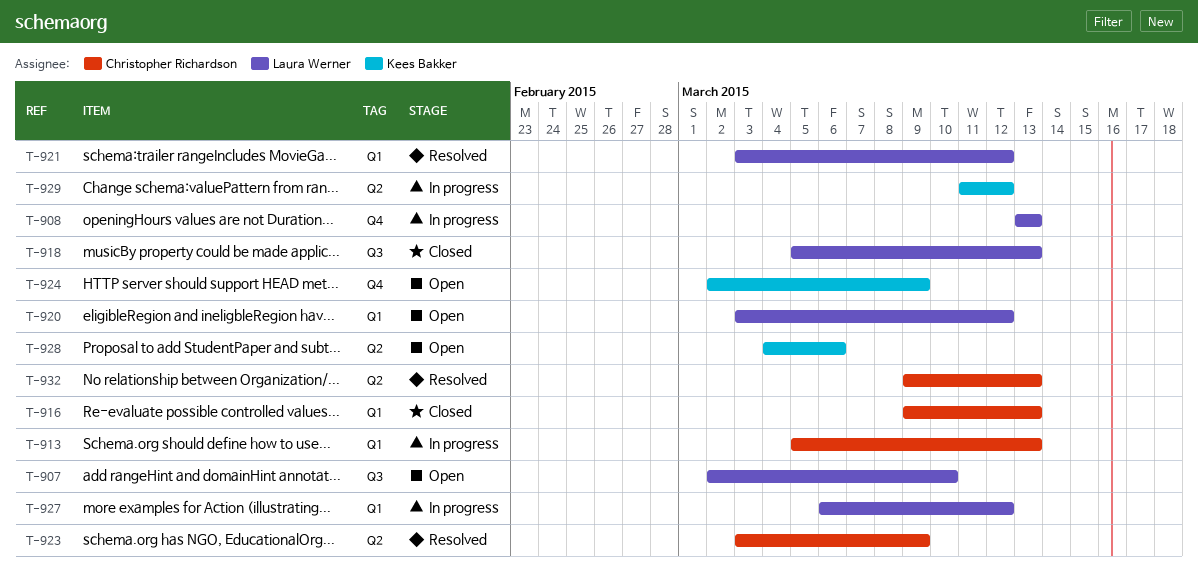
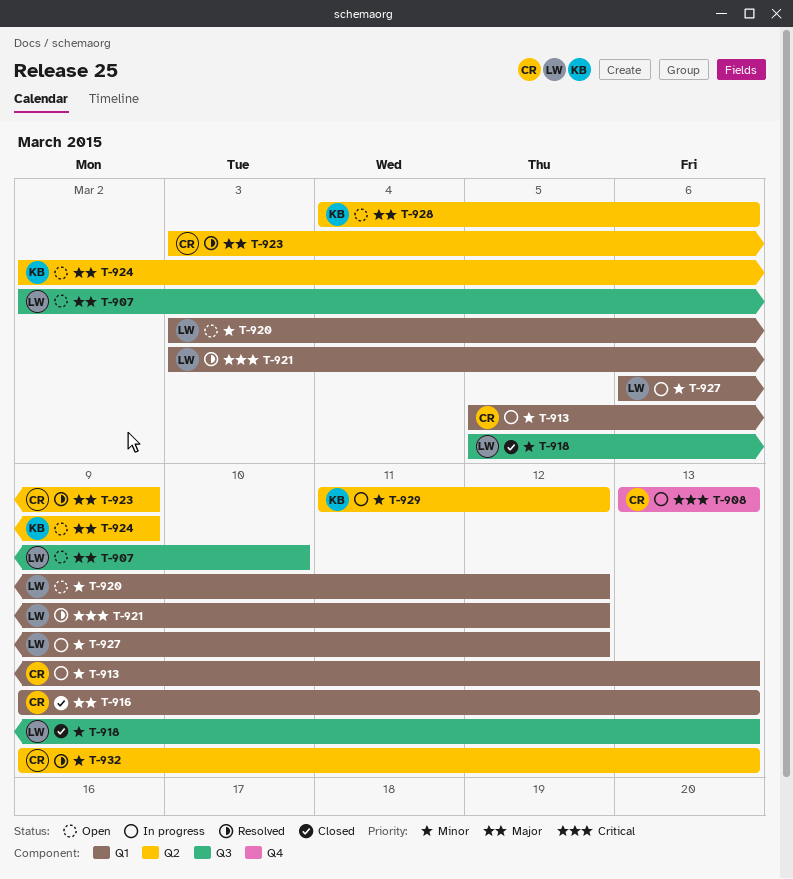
T-908, owner: Laura Werner -> Christopher Richardson
T-924, label: Q4 -> Q2

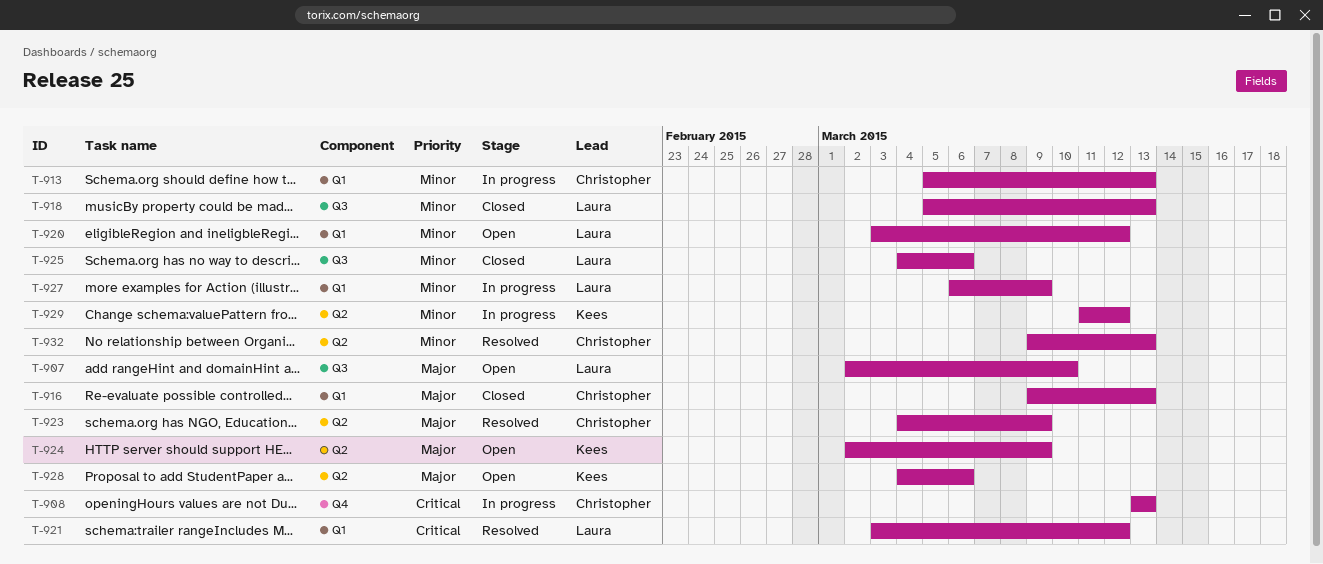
T-923, start: Mar 3 -> Mar 4
T-925: none -> present
T-927, due: Mar 12 -> Mar 9

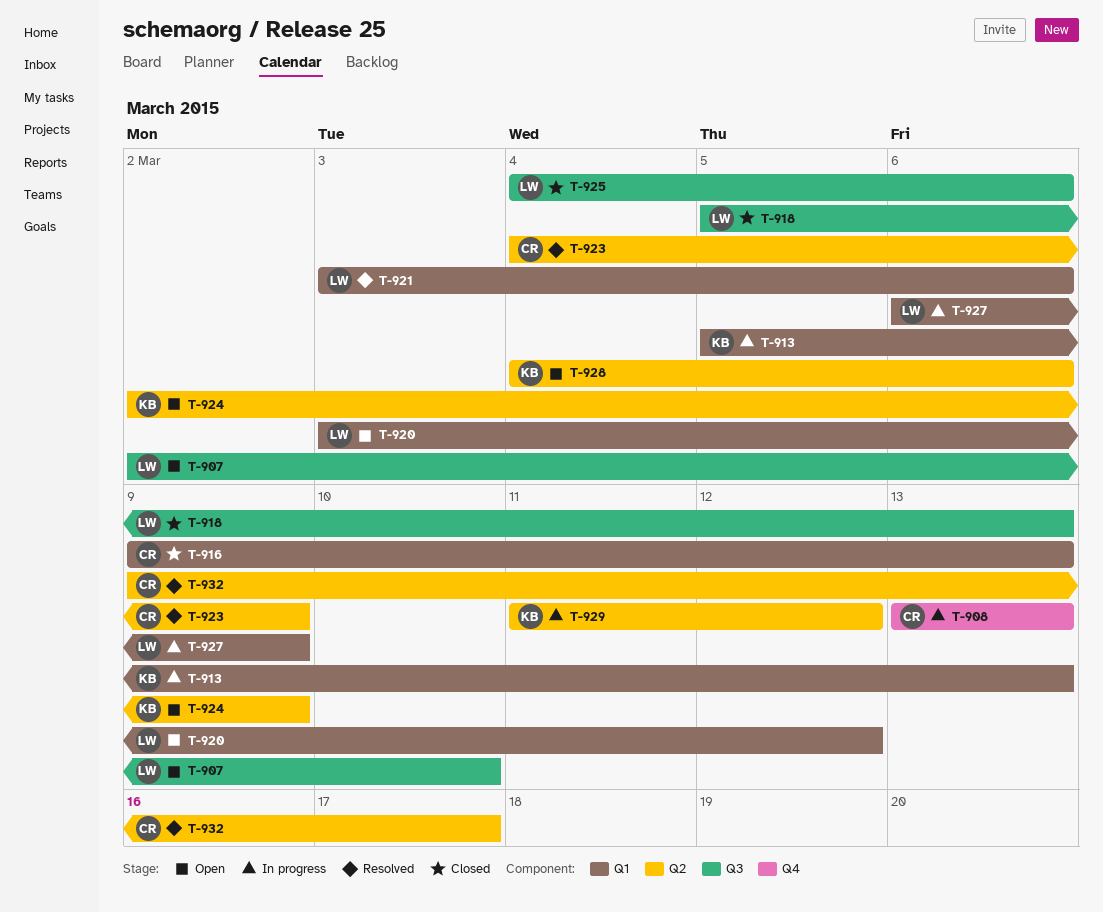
T-913, owner: Christopher -> Kees
T-921, due: Mar 12 -> Mar 6
T-932, due: Mar 13 -> Mar 17

